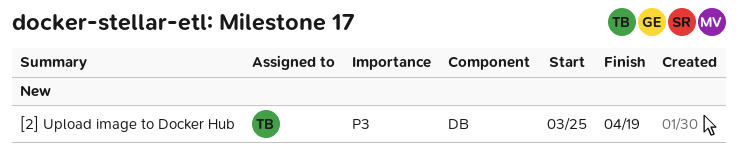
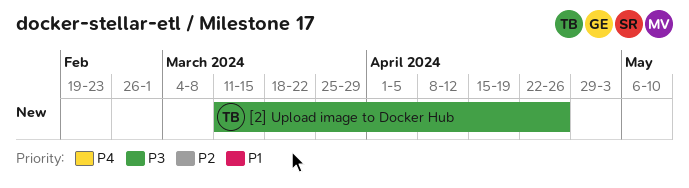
[2] Upload image to Docker Hub, start: Mar 25 -> Mar 11
[2] Upload image to Docker Hub, due: Apr 19 -> Apr 26

